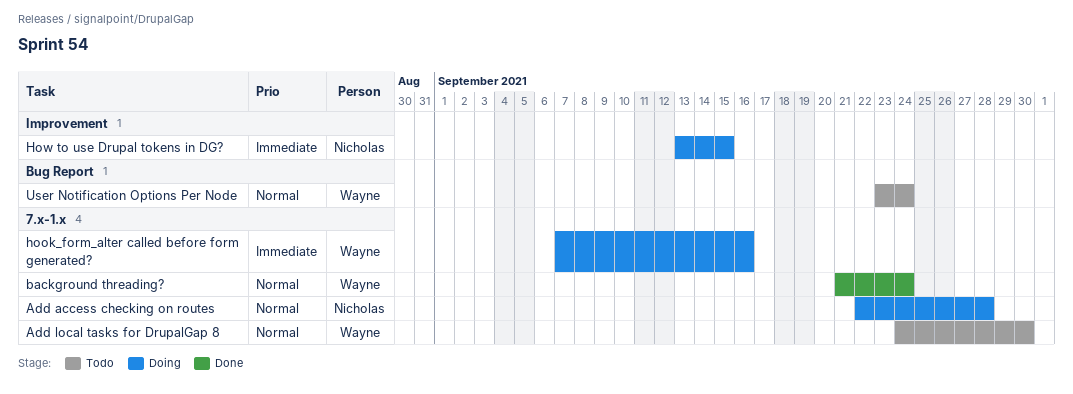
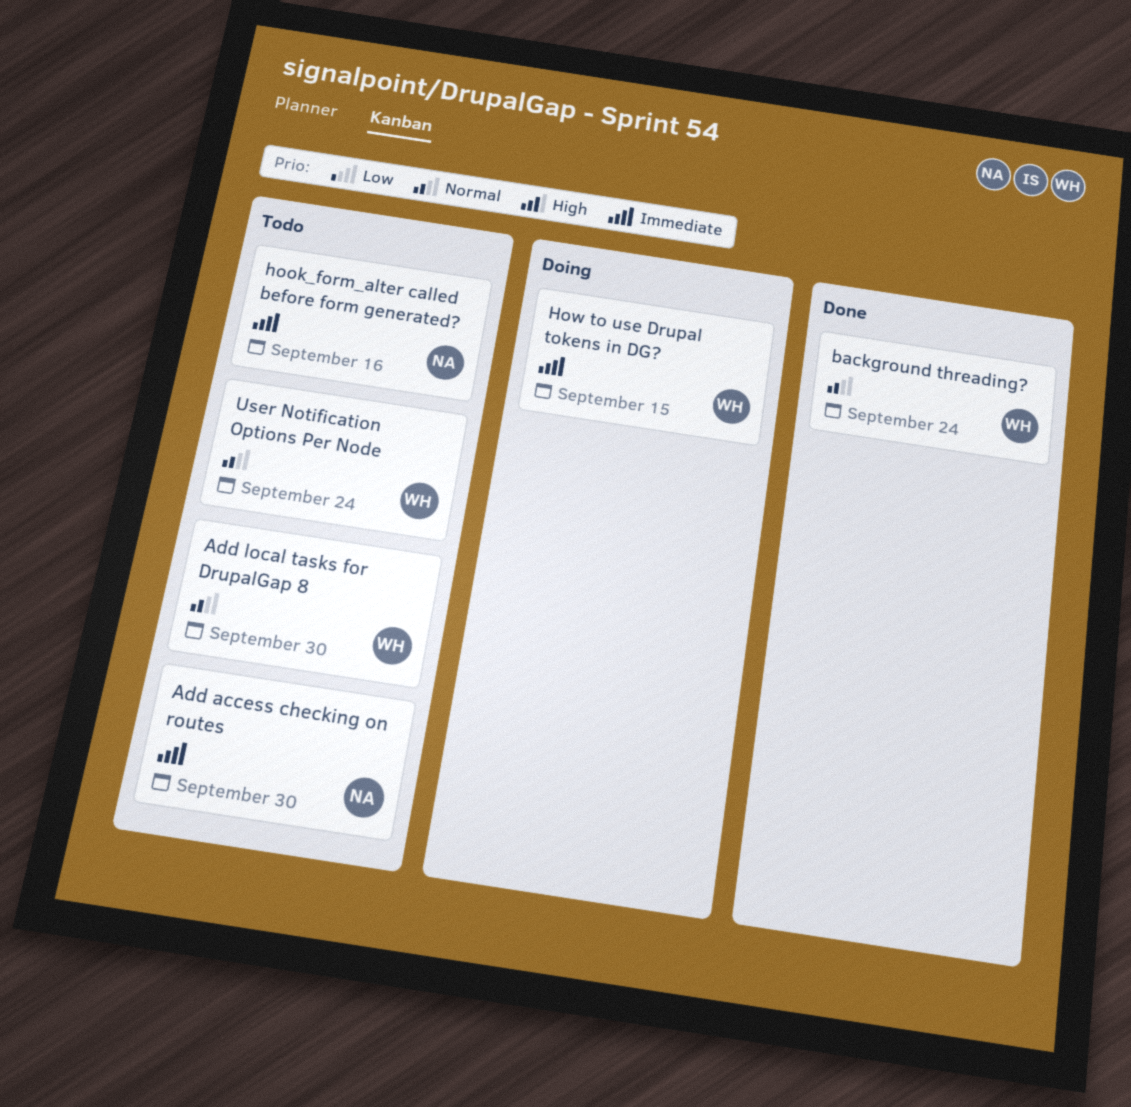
Add access checking on routes, status: Doing -> Todo
Add access checking on routes, priority: Normal -> Immediate
Add access checking on routes, due: Sep 28 -> Sep 30
hook_form_alter called before form generated?, status: Doing -> Todo
hook_form_alter called before form generated?, owner: Wayne -> Nicholas
How to use Drupal tokens in DG?, owner: Nicholas -> Wayne

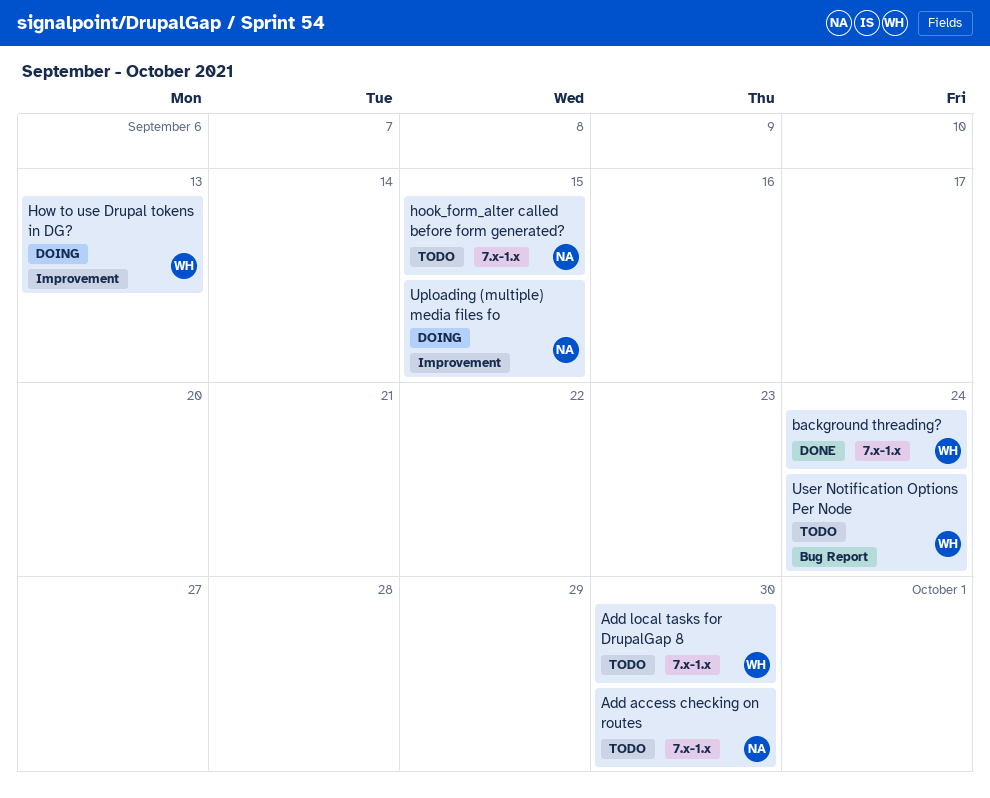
hook_form_alter called before form generated?, due: Sep 16 -> Sep 15
How to use Drupal tokens in DG?, due: Sep 15 -> Sep 13
Uploading (multiple) media files fo: none -> present

